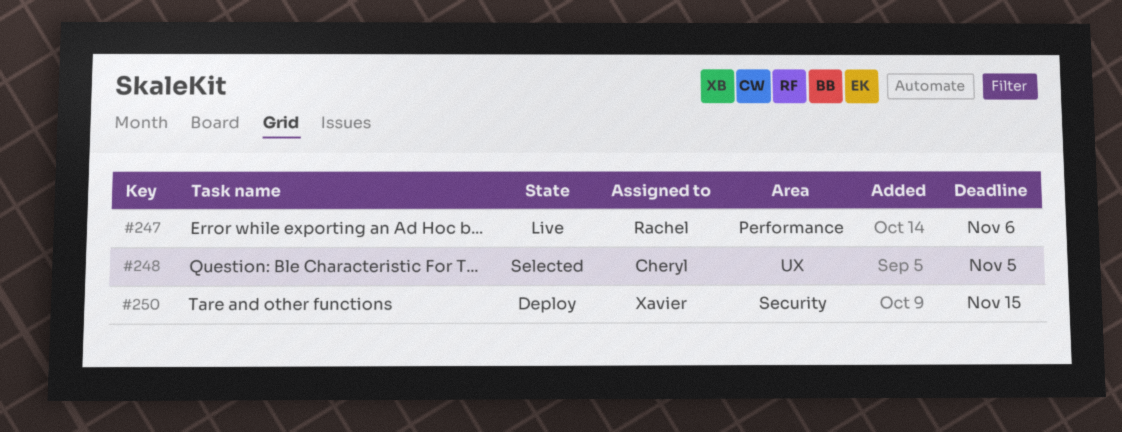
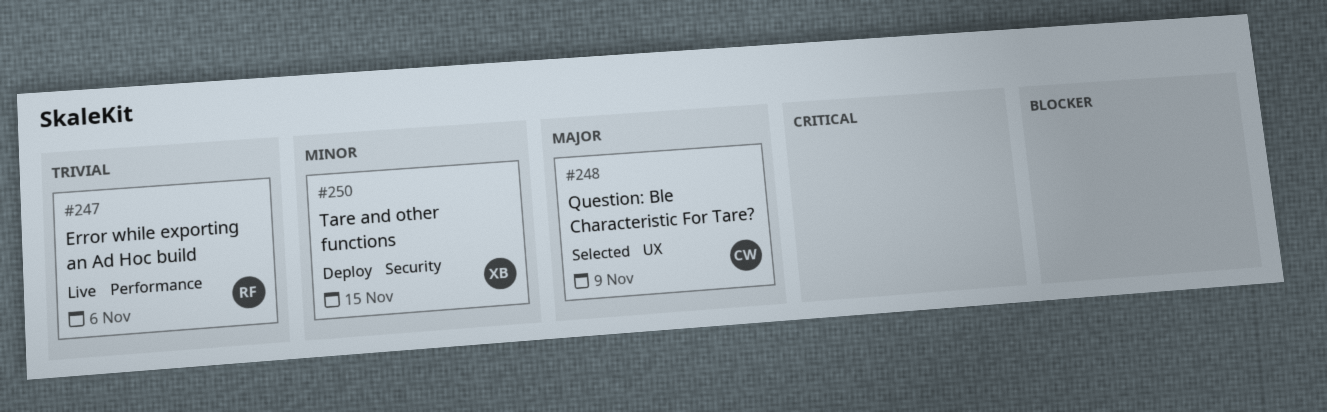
#248, due: Nov 5 -> Nov 9

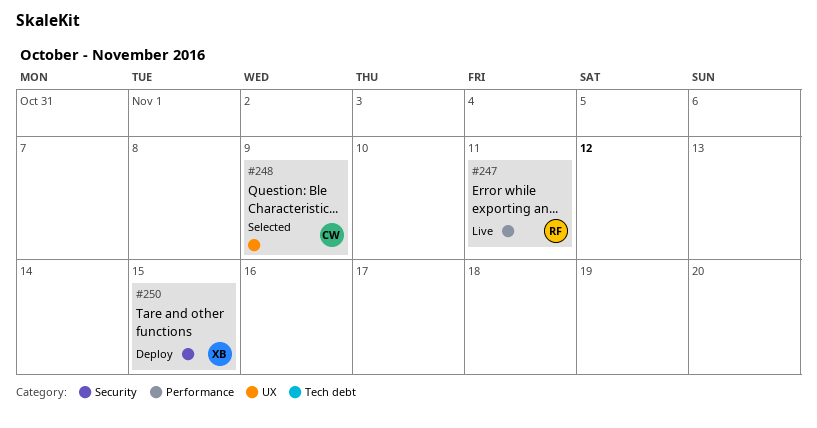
#247, due: Nov 6 -> Nov 11

